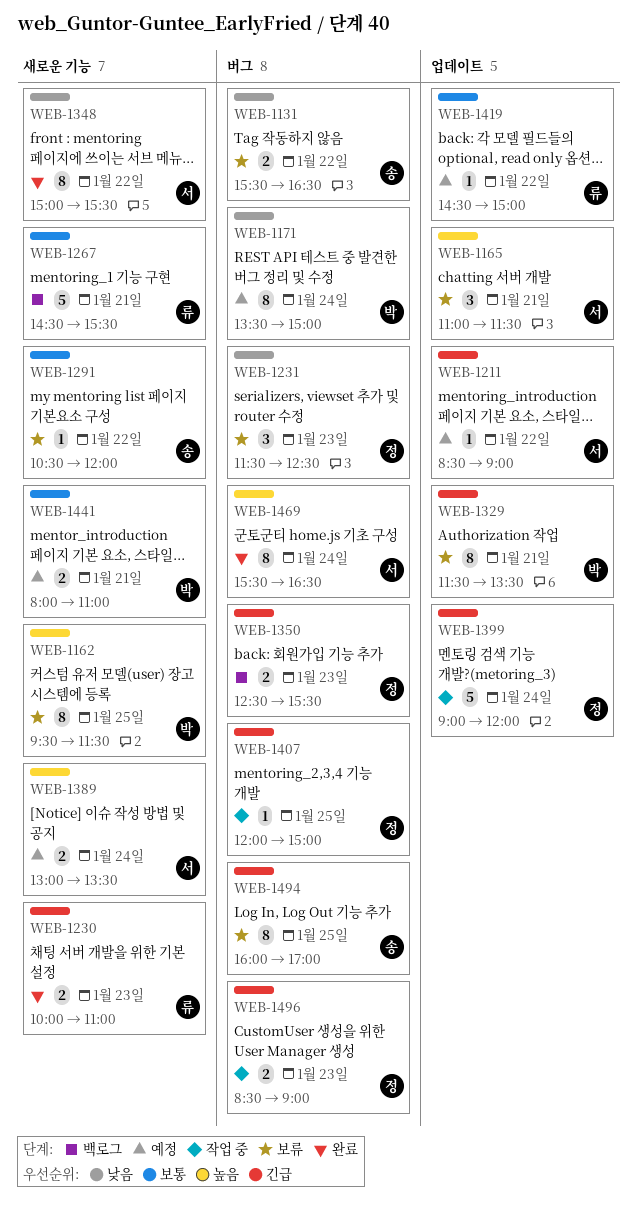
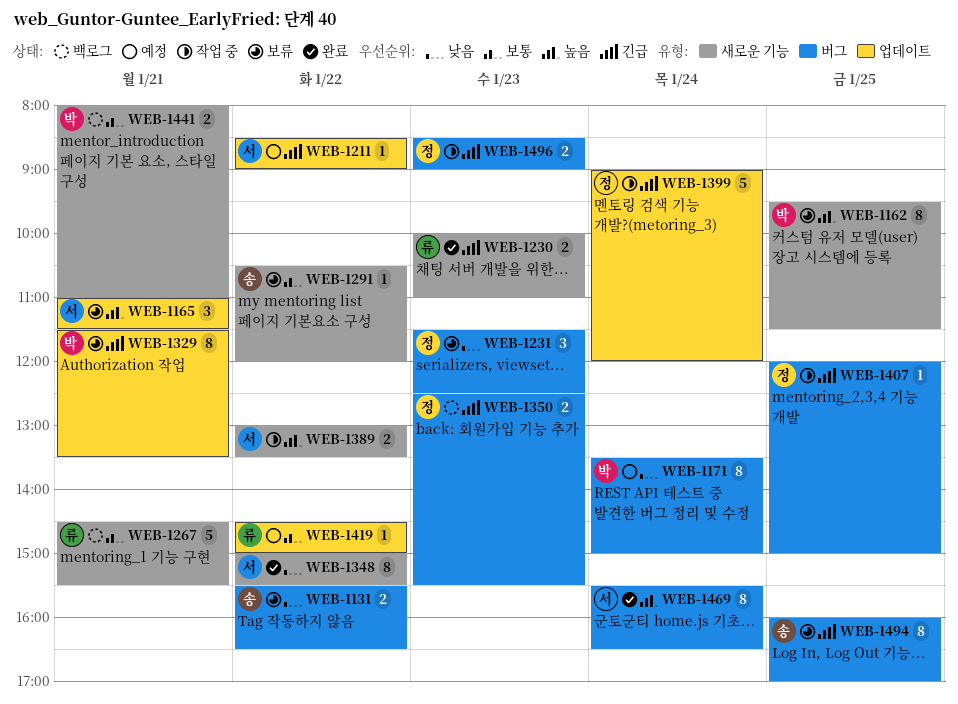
WEB-1389, status: 예정 -> 작업 중
WEB-1389, day: Jan 24 -> Jan 22
WEB-1441, status: 예정 -> 백로그

